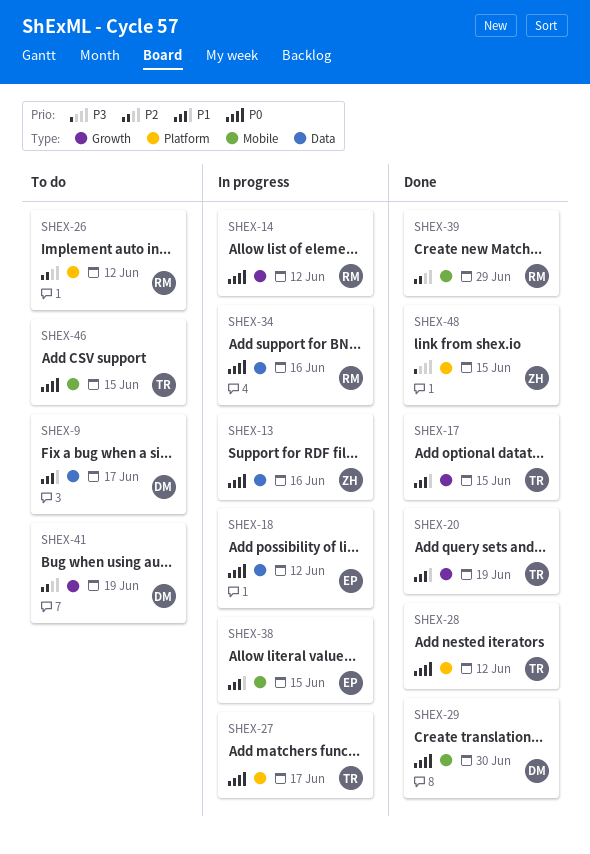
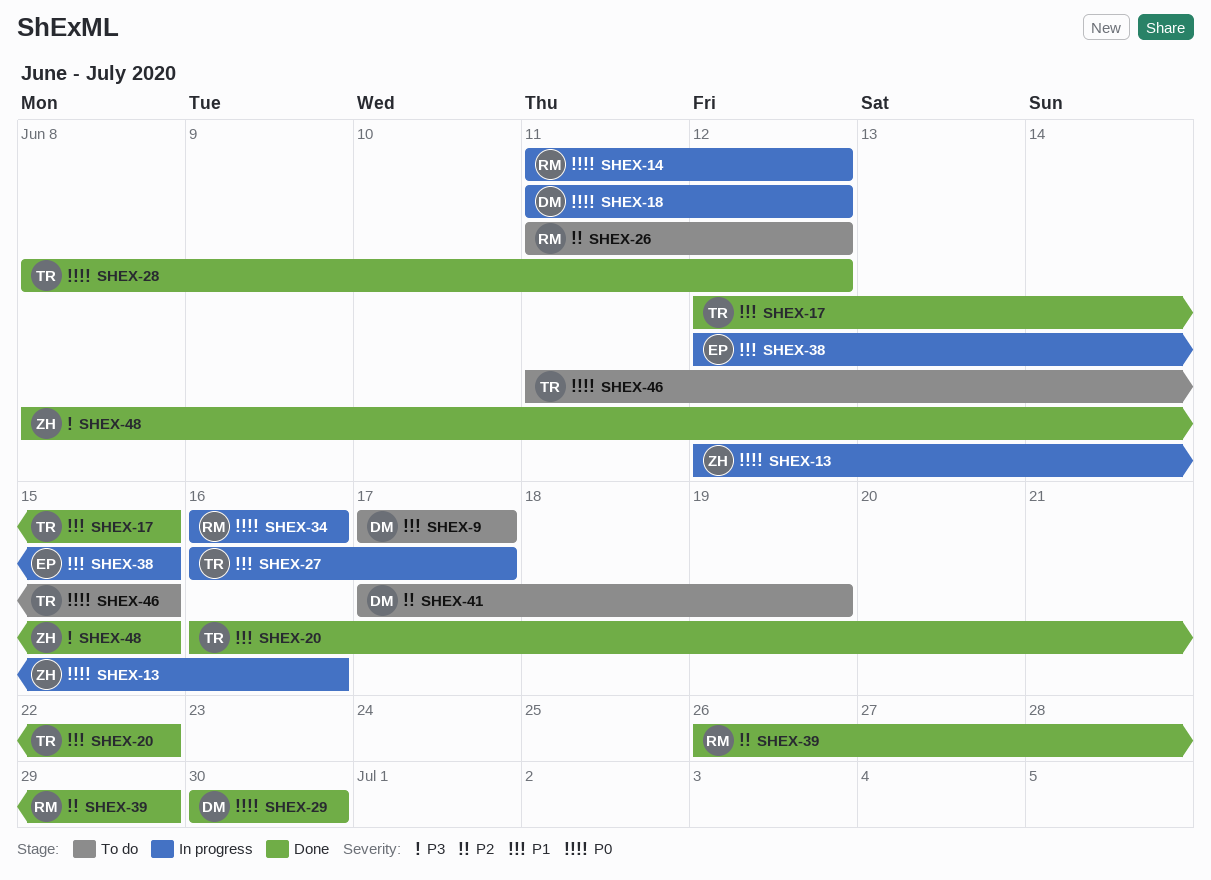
SHEX-18, owner: EP -> DM
SHEX-20, due: Jun 19 -> Jun 22
SHEX-27, priority: P0 -> P1

